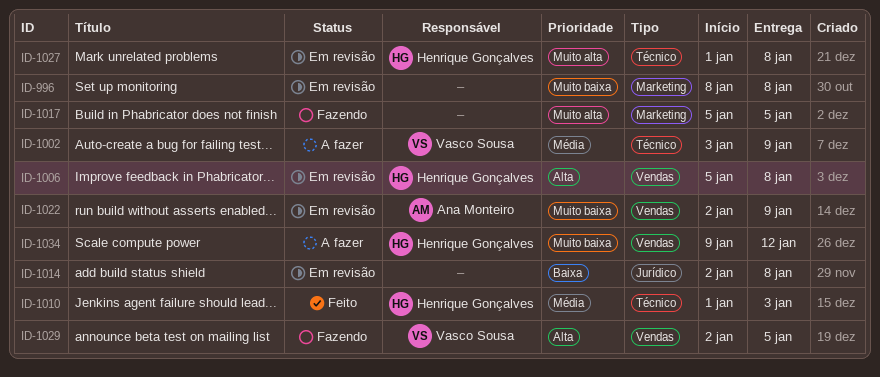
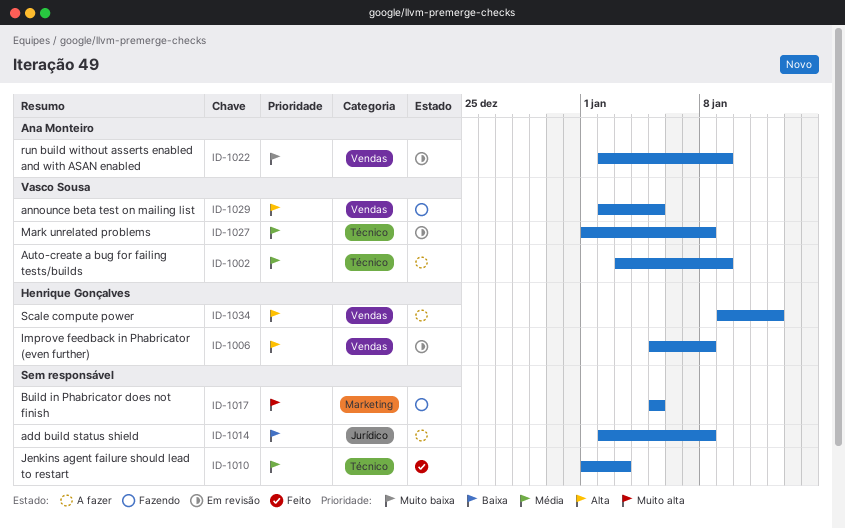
ID-996: present -> none
ID-1010, owner: Henrique Gonçalves -> none
ID-1014, status: Em revisão -> A fazer
ID-1027, owner: Henrique Gonçalves -> Vasco Sousa
ID-1027, priority: Muito alta -> Média
ID-1034, priority: Muito baixa -> Alta

